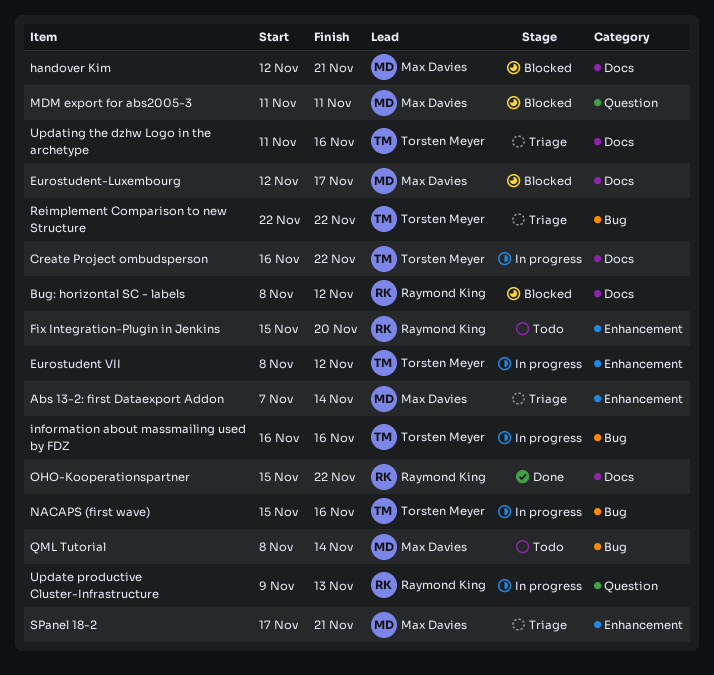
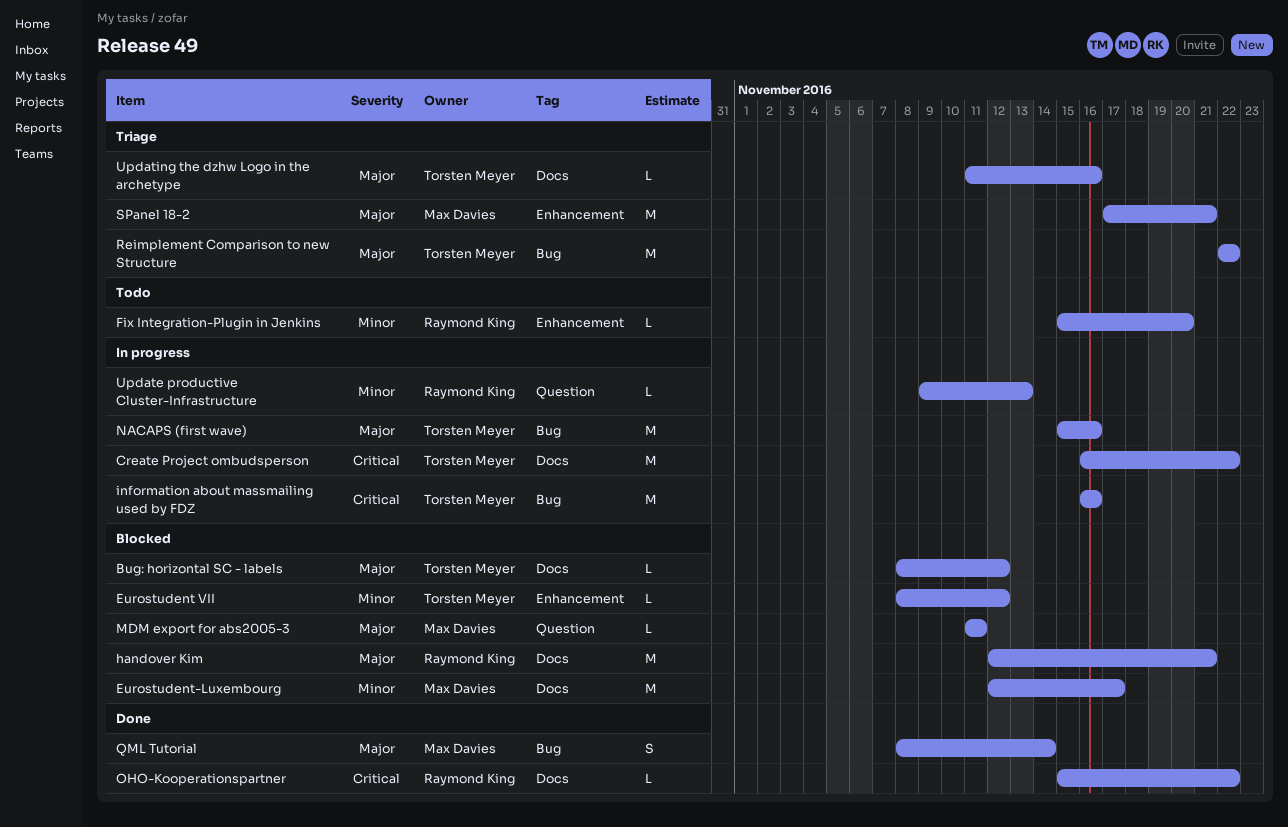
Abs 13-2: first Dataexport Addon: present -> none
Bug: horizontal SC - labels, owner: Raymond King -> Torsten Meyer
Eurostudent VII, status: In progress -> Blocked
handover Kim, owner: Max Davies -> Raymond King
QML Tutorial, status: Todo -> Done

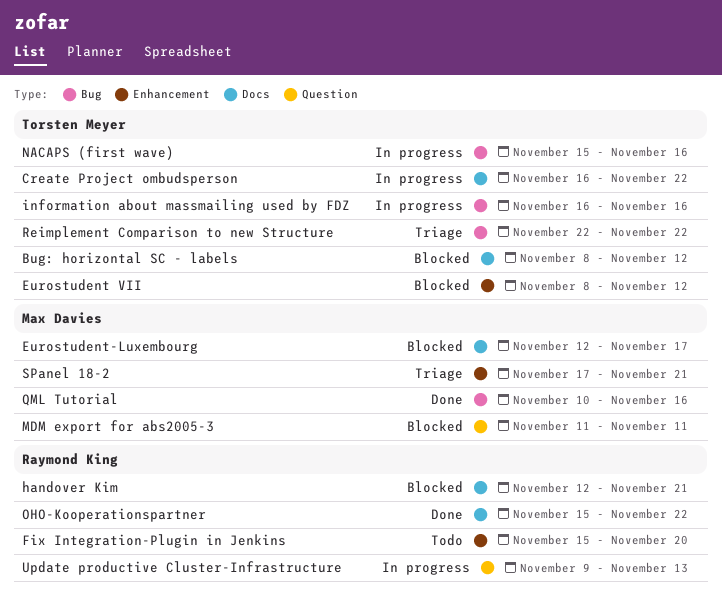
QML Tutorial, start: Nov 8 -> Nov 10
QML Tutorial, due: Nov 14 -> Nov 16
Updating the dzhw Logo in the archetype: present -> none

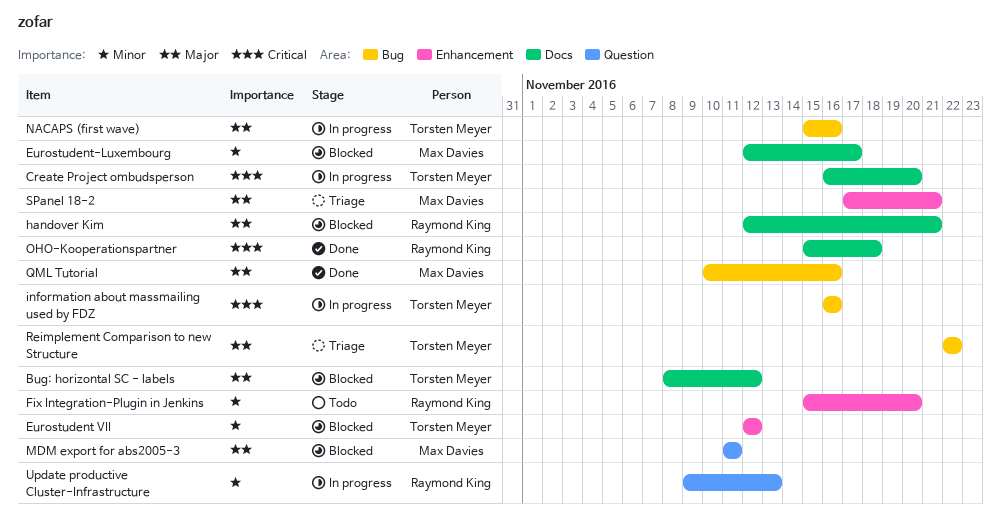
Create Project ombudsperson, due: Nov 22 -> Nov 20
Eurostudent VII, start: Nov 8 -> Nov 12
OHO-Kooperationspartner, due: Nov 22 -> Nov 18

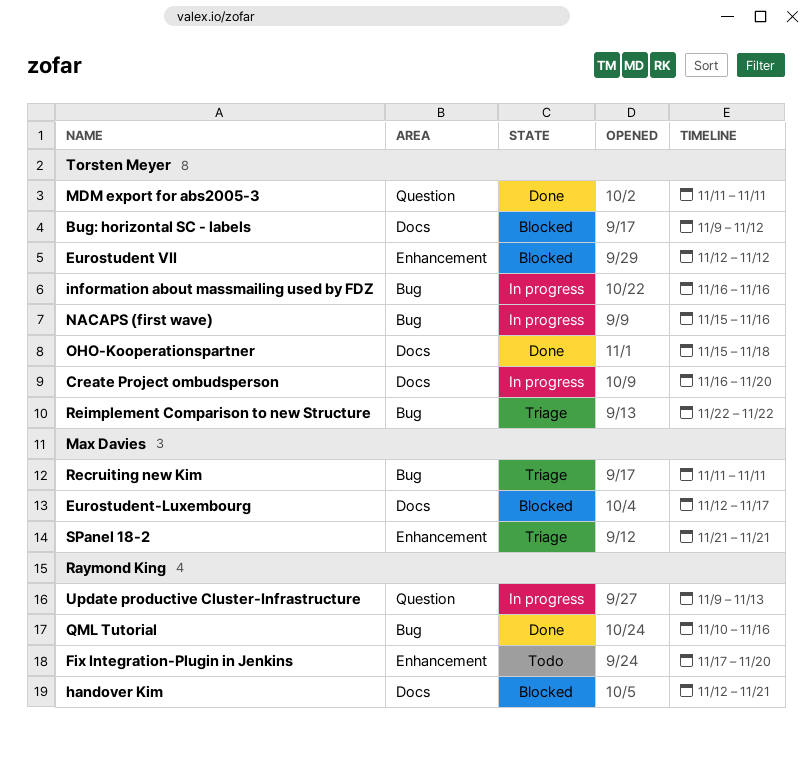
Bug: horizontal SC - labels, start: Nov 8 -> Nov 9
Fix Integration-Plugin in Jenkins, start: Nov 15 -> Nov 17
MDM export for abs2005-3, status: Blocked -> Done
MDM export for abs2005-3, owner: Max Davies -> Torsten Meyer
OHO-Kooperationspartner, owner: Raymond King -> Torsten Meyer
QML Tutorial, owner: Max Davies -> Raymond King
Recruiting new Kim: none -> present
SPanel 18-2, start: Nov 17 -> Nov 21

